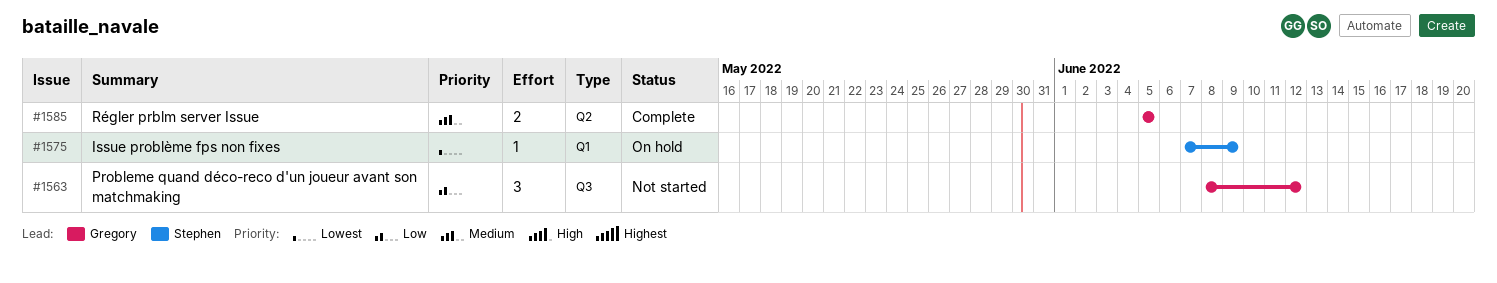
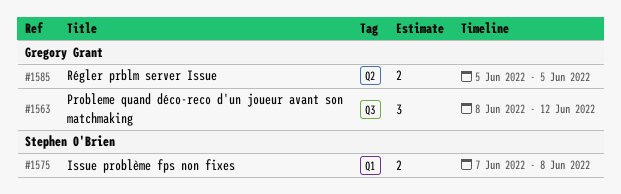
#1575, estimate: 1 -> 2
#1575, due: Jun 9 -> Jun 8

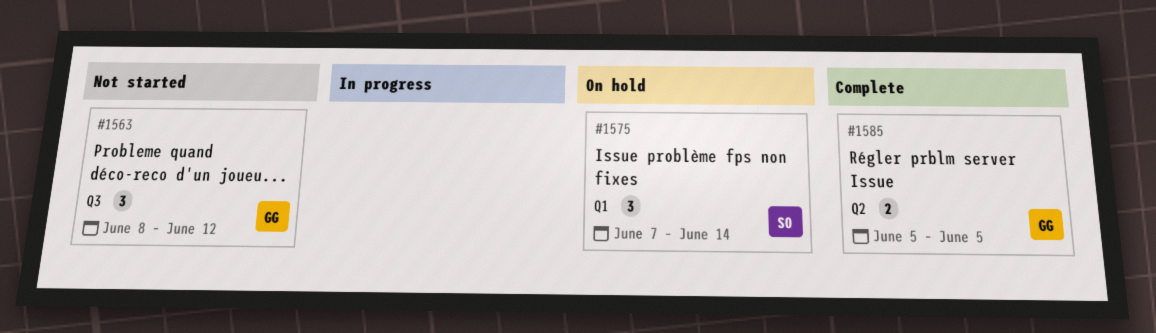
#1575, estimate: 2 -> 3
#1575, due: Jun 8 -> Jun 14

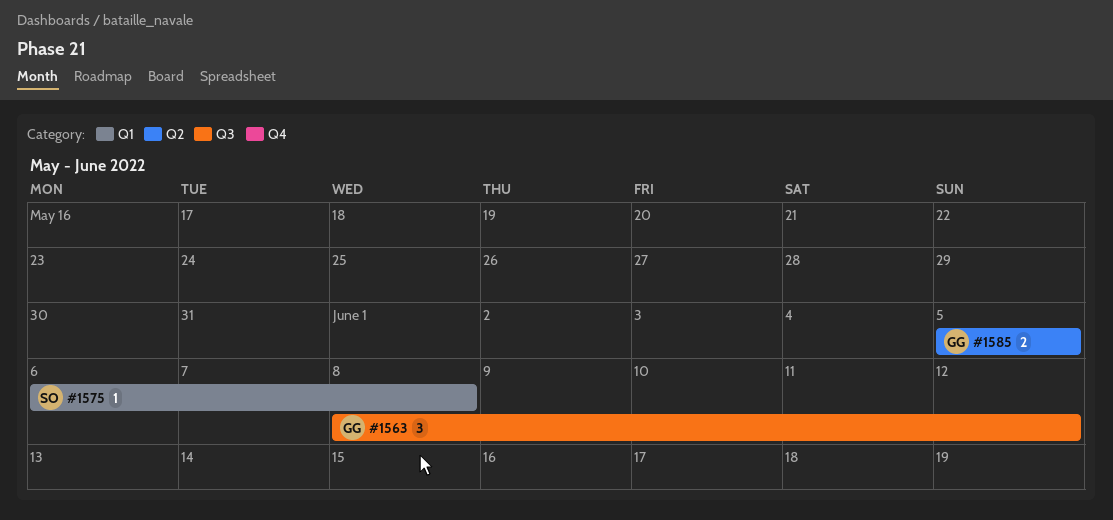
#1575, estimate: 3 -> 1
#1575, start: Jun 7 -> Jun 6
#1575, due: Jun 14 -> Jun 8

